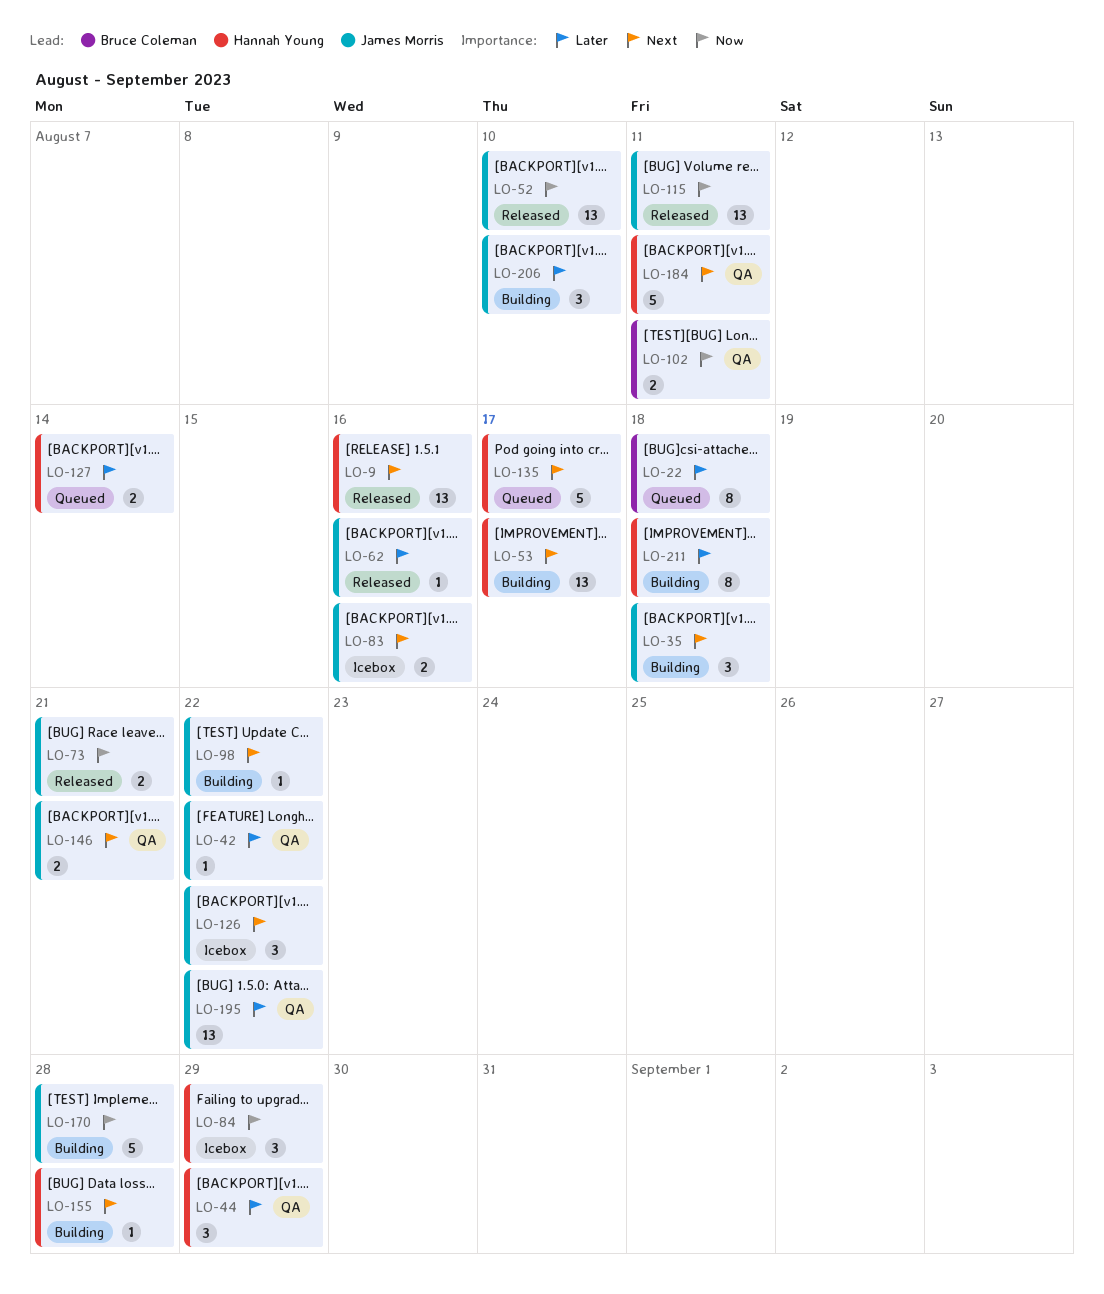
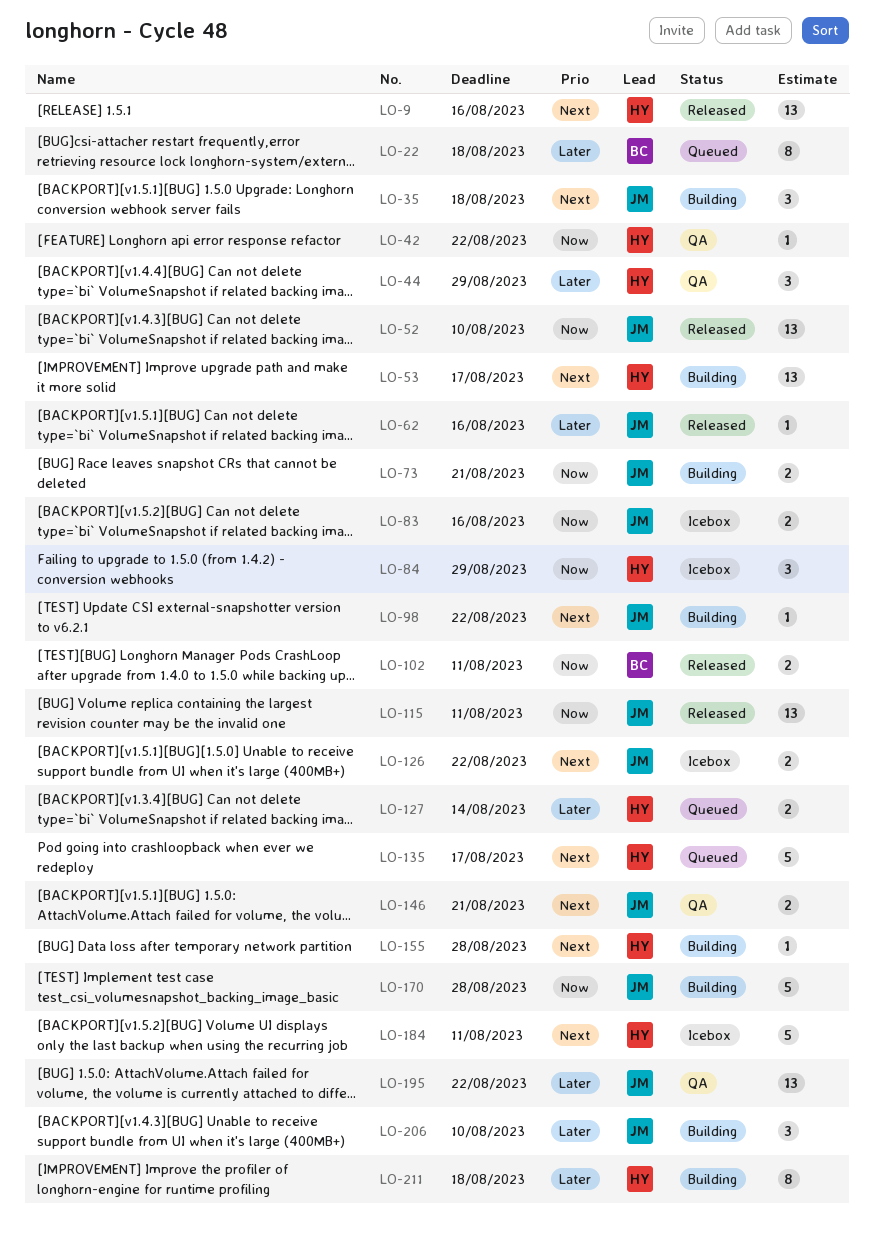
LO-42, owner: James Morris -> Hannah Young
LO-42, priority: Later -> Now
LO-73, status: Released -> Building
LO-83, priority: Next -> Now
LO-102, status: QA -> Released
LO-126, estimate: 3 -> 2
LO-184, status: QA -> Icebox

